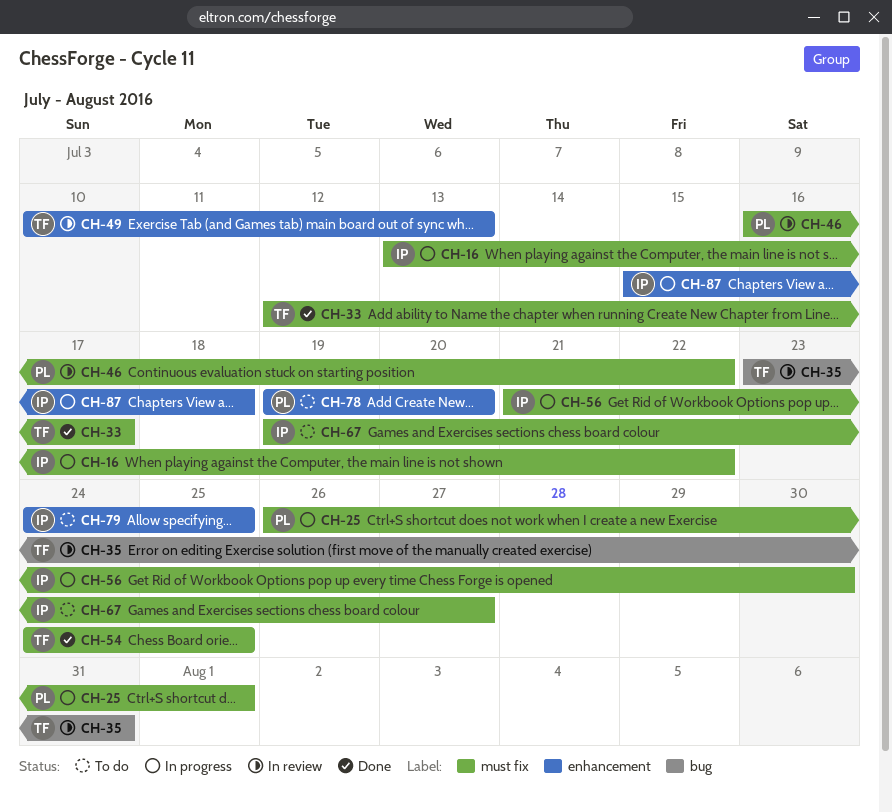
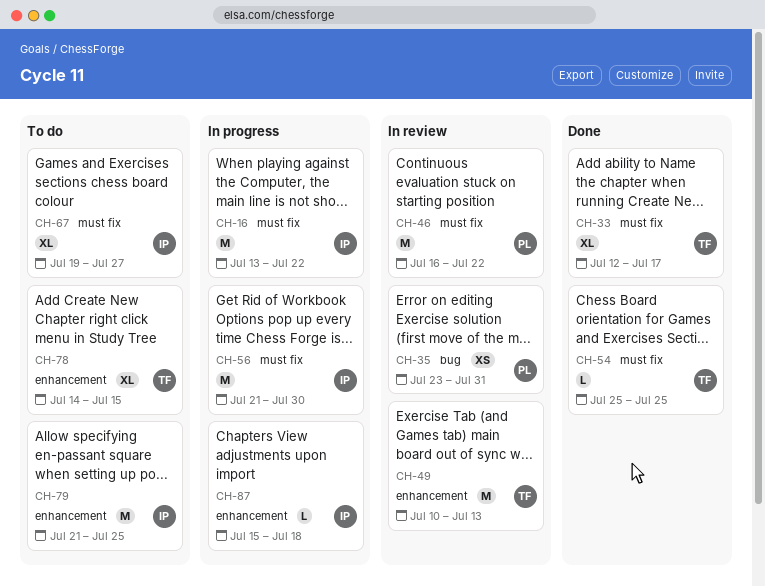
CH-25: present -> none
CH-35, owner: TF -> PL
CH-54, start: Jul 24 -> Jul 25
CH-78, owner: PL -> TF
CH-78, start: Jul 19 -> Jul 14
CH-78, due: Jul 20 -> Jul 15
CH-79, start: Jul 24 -> Jul 21

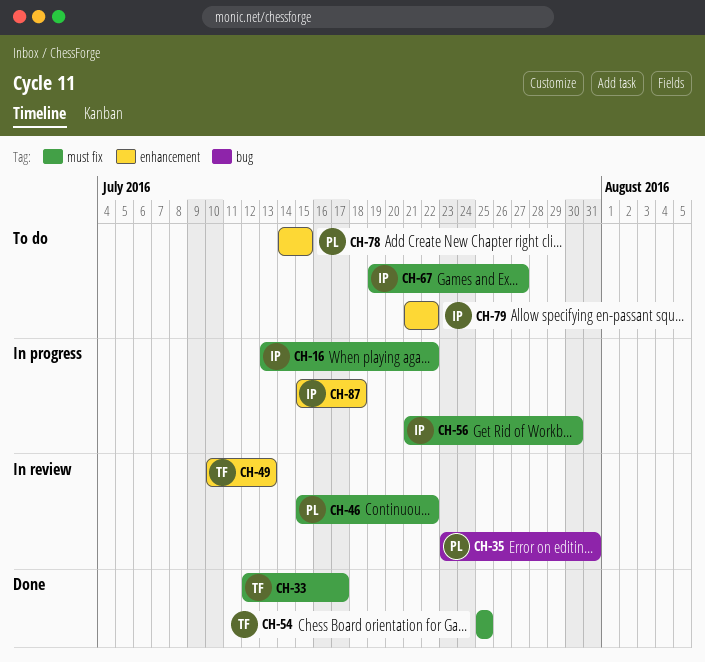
CH-46, start: Jul 16 -> Jul 15
CH-78, owner: TF -> PL
CH-79, due: Jul 25 -> Jul 22

